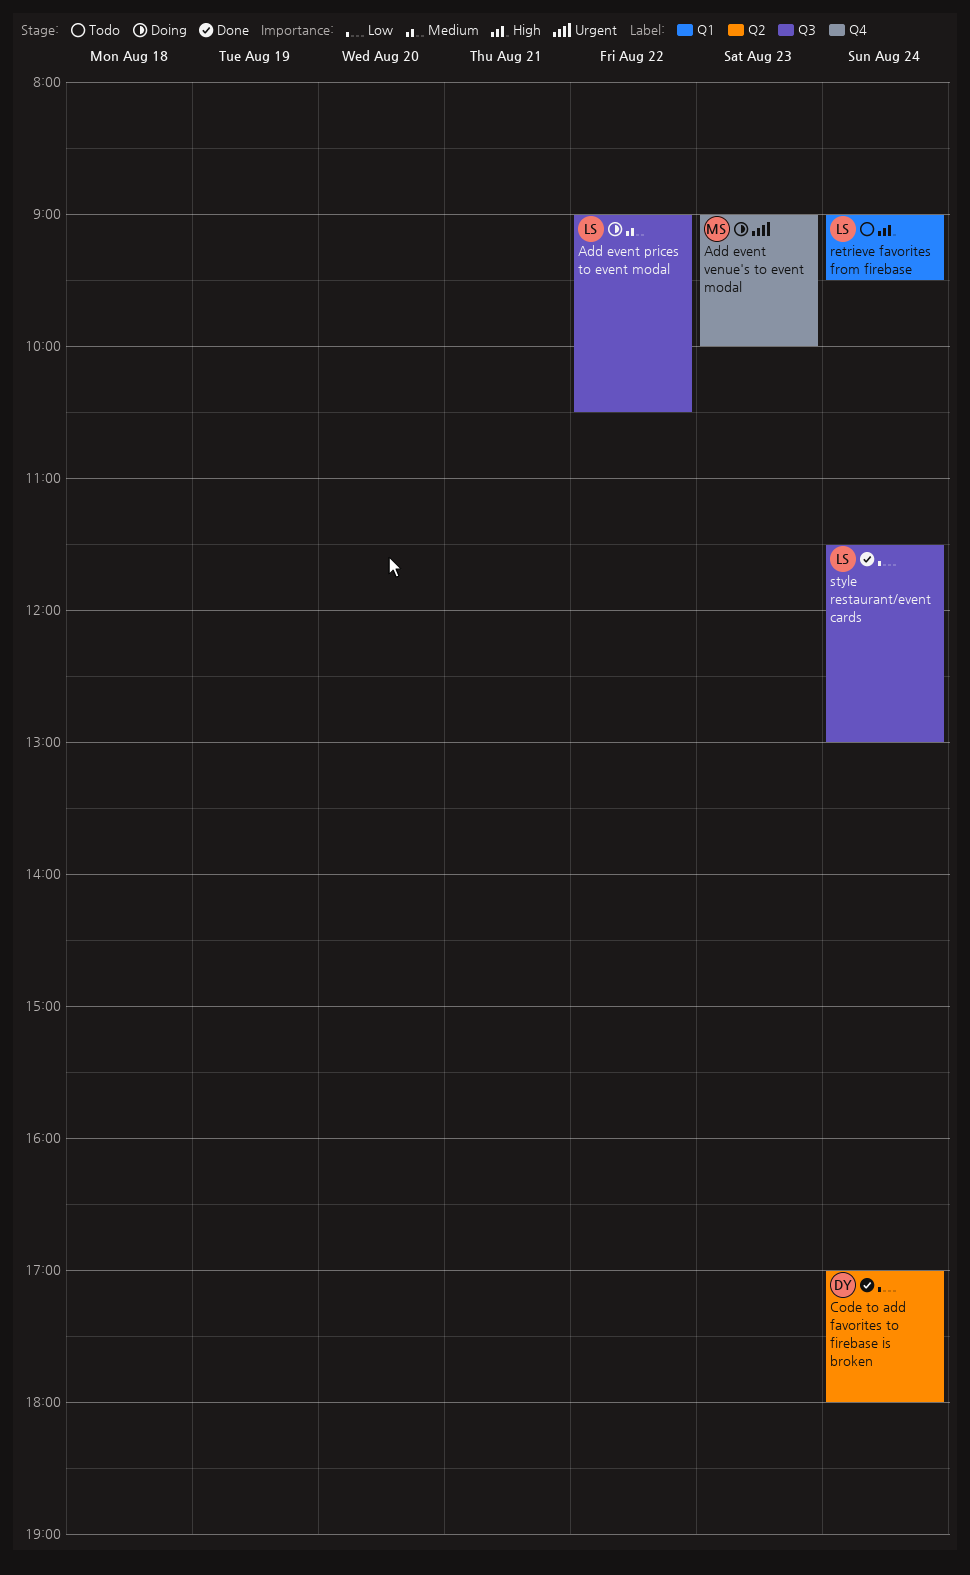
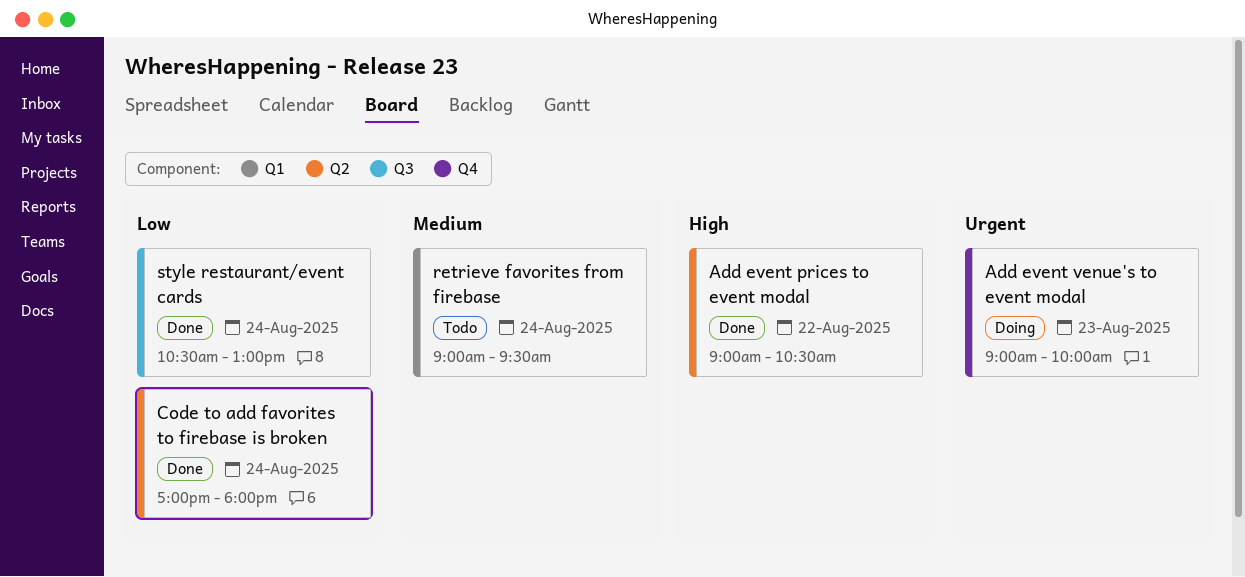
Add event prices to event modal, status: Doing -> Done
Add event prices to event modal, priority: Medium -> High
Add event prices to event modal, label: Q3 -> Q2
retrieve favorites from firebase, priority: High -> Medium
style restaurant/event cards, begins: 11:30 -> 10:30

